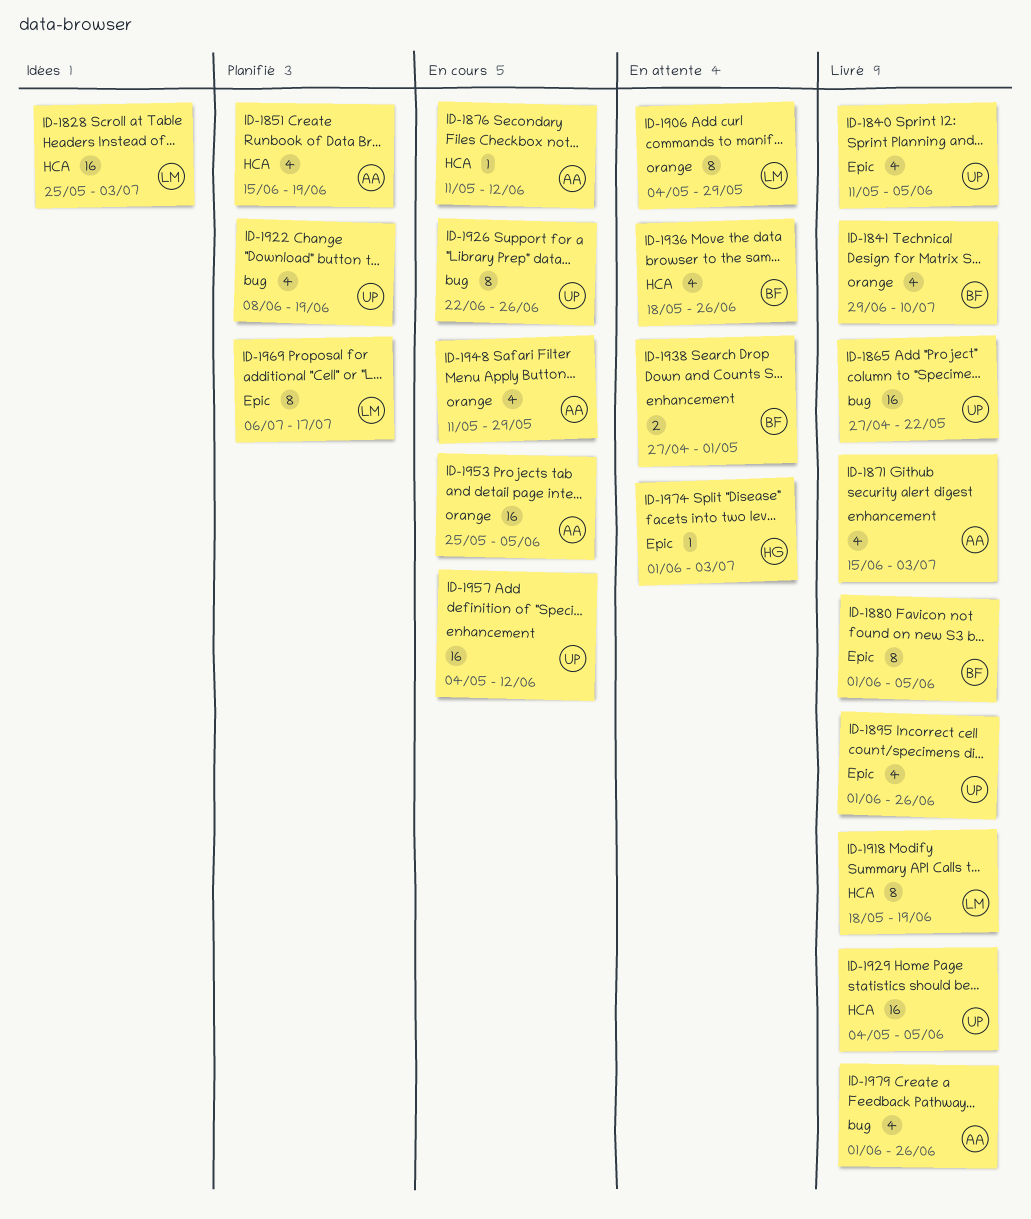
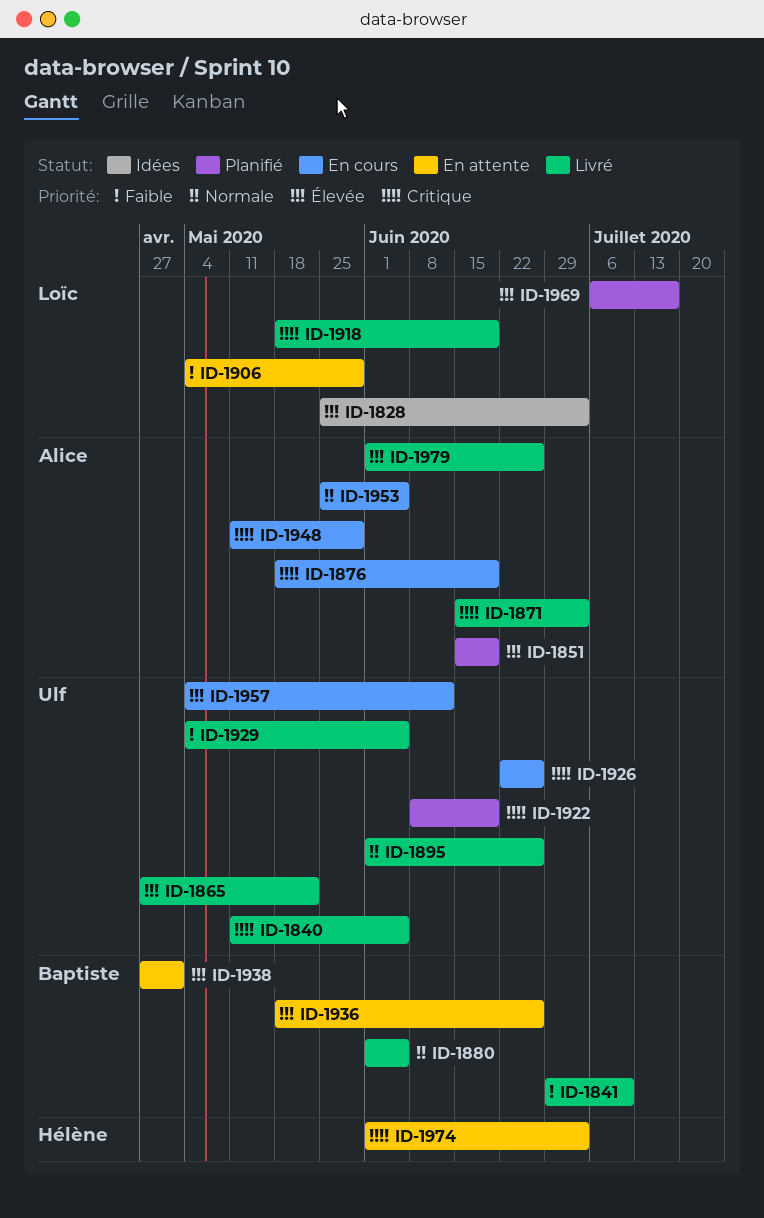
ID-1876, start: May 11 -> May 18
ID-1876, due: Jun 12 -> Jun 19

